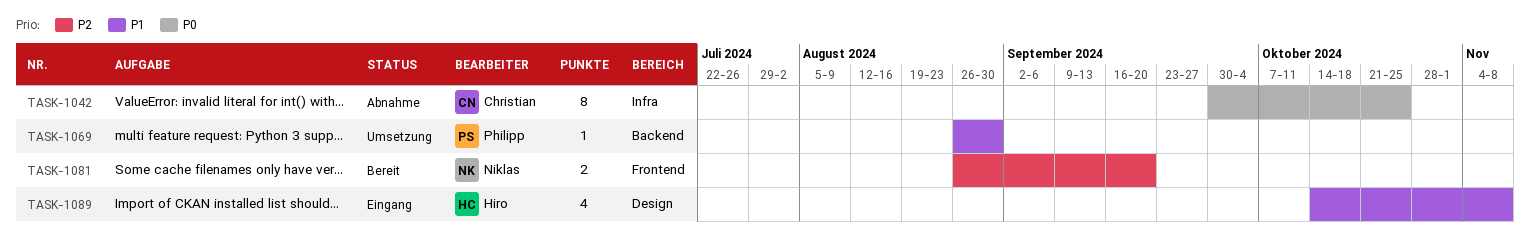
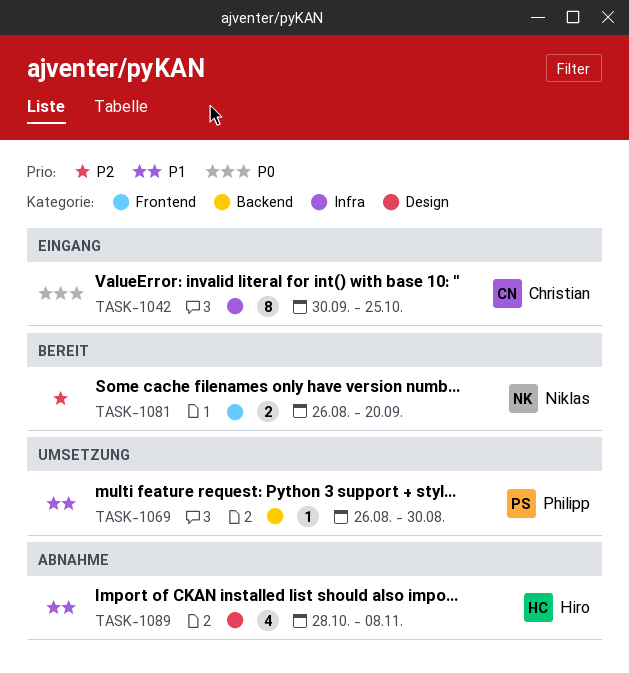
TASK-1042, status: Abnahme -> Eingang
TASK-1089, status: Eingang -> Abnahme
TASK-1089, start: Oct 14 -> Oct 28

